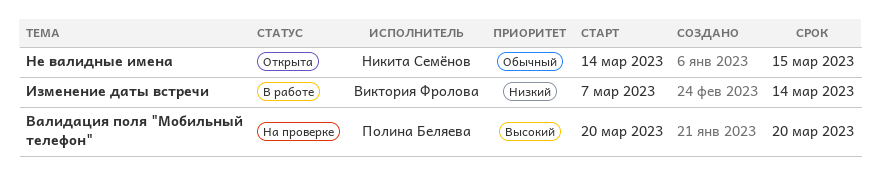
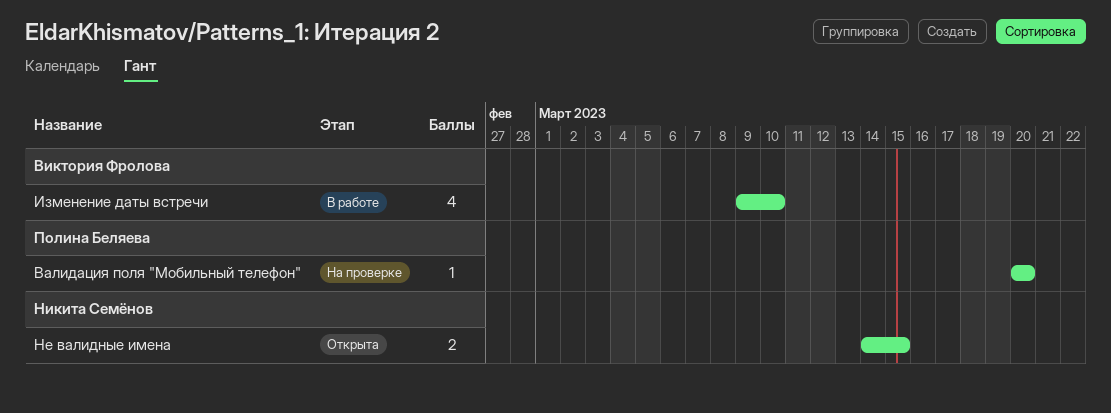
Изменение даты встречи, start: Mar 7 -> Mar 9
Изменение даты встречи, due: Mar 14 -> Mar 10

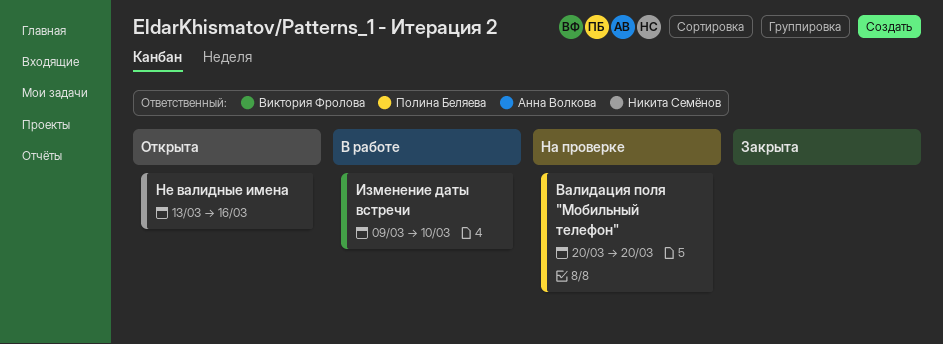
Не валидные имена, start: Mar 14 -> Mar 13
Не валидные имена, due: Mar 15 -> Mar 16

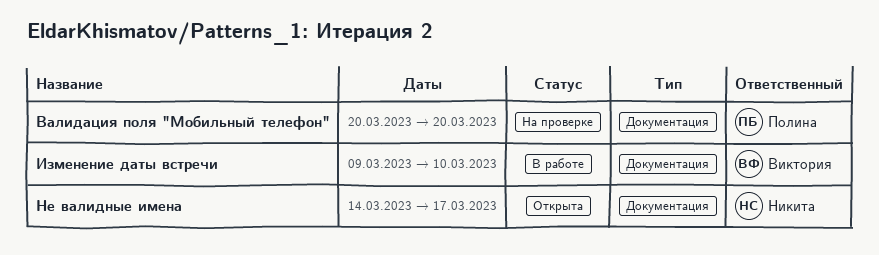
Не валидные имена, start: Mar 13 -> Mar 14
Не валидные имена, due: Mar 16 -> Mar 17

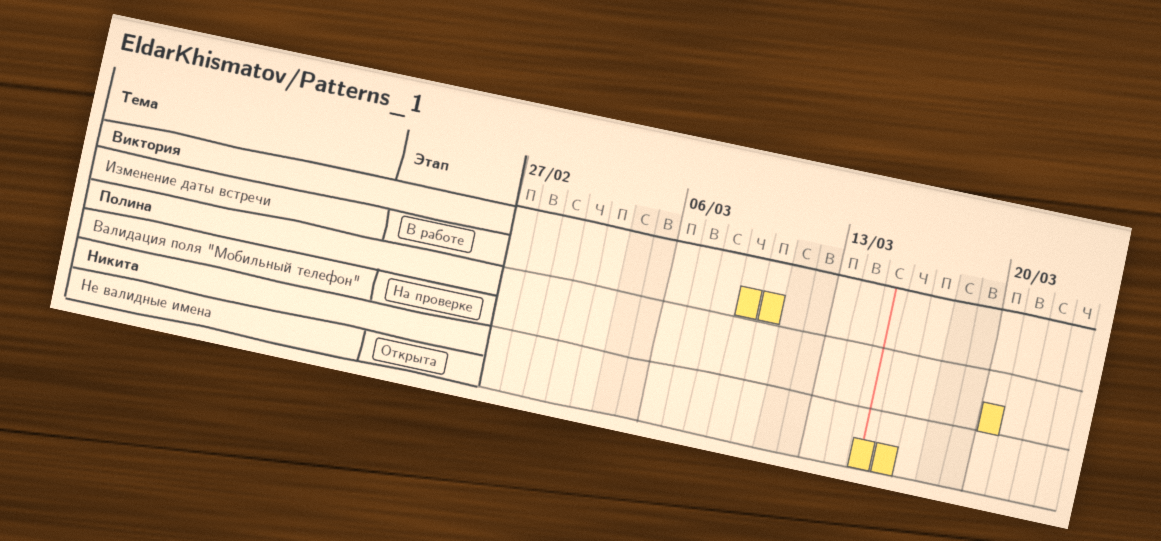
Не валидные имена, start: Mar 14 -> Mar 15
Не валидные имена, due: Mar 17 -> Mar 16

